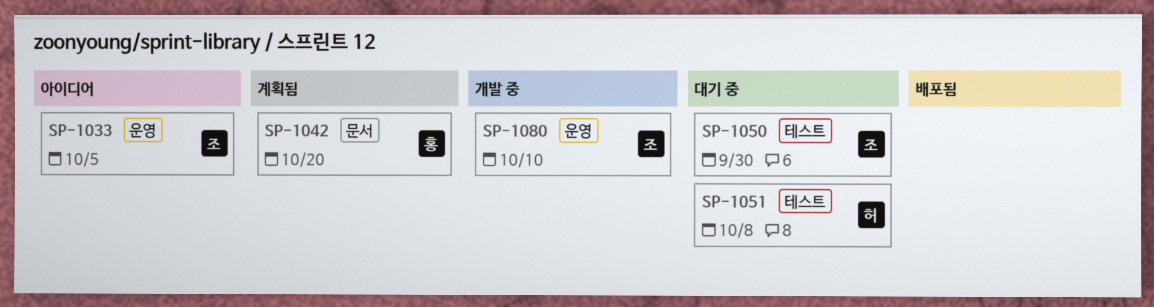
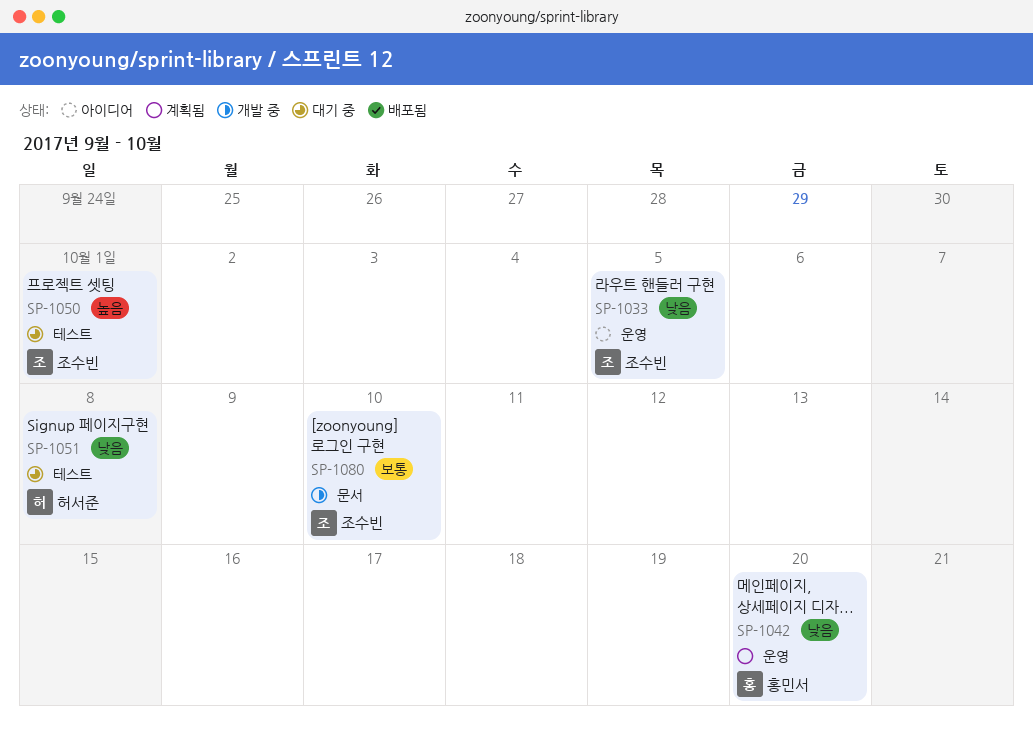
SP-1042, label: 문서 -> 운영
SP-1050, due: Sep 30 -> Oct 1
SP-1080, label: 운영 -> 문서

